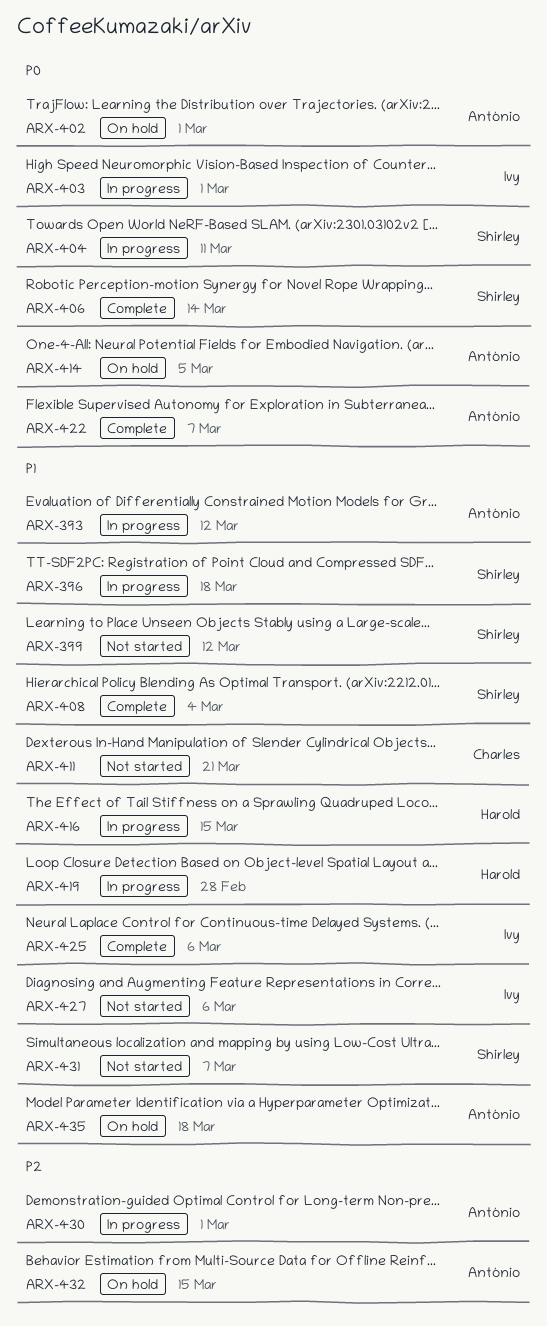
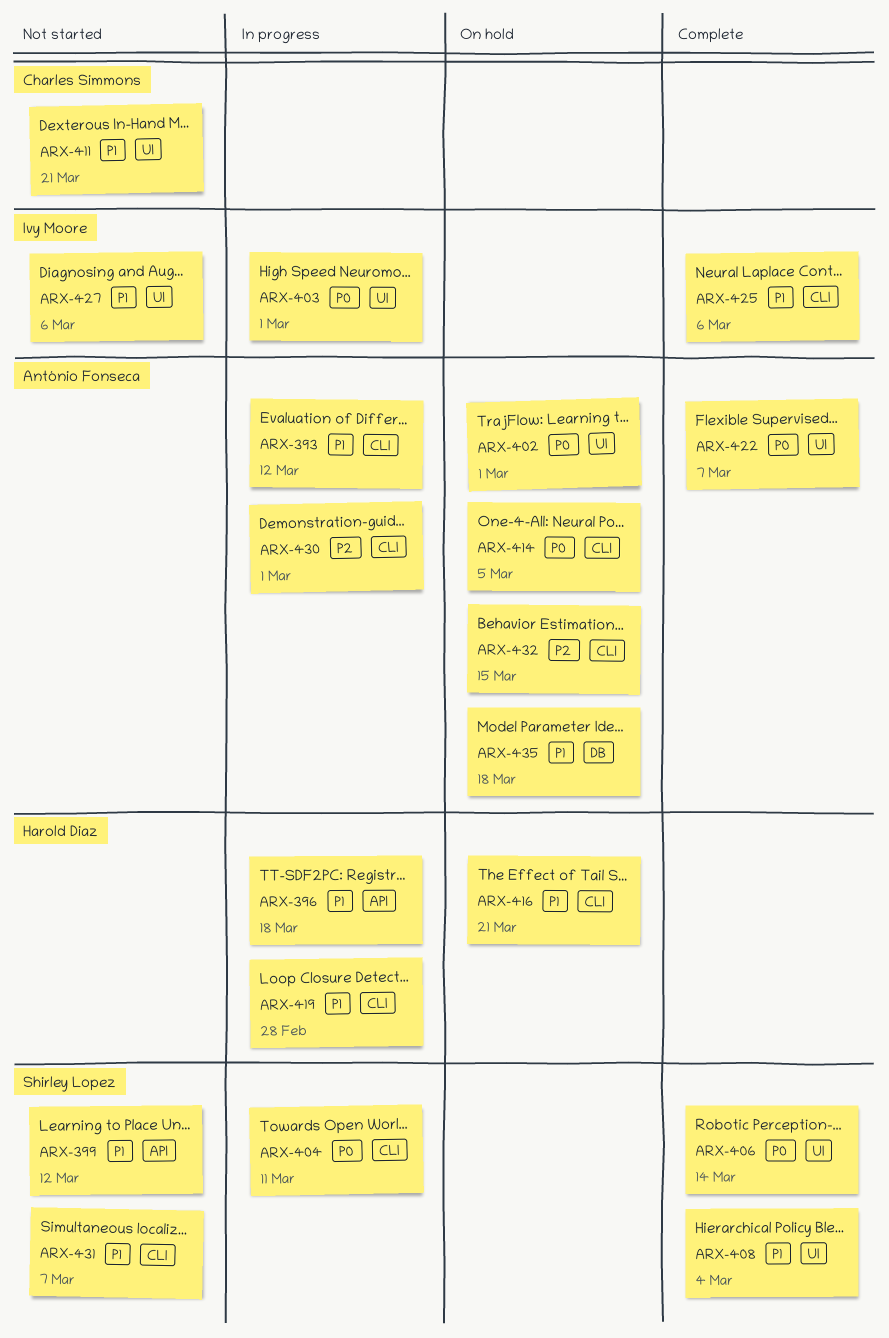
ARX-396, owner: Shirley Lopez -> Harold Diaz
ARX-416, status: In progress -> On hold
ARX-416, due: Mar 15 -> Mar 21

